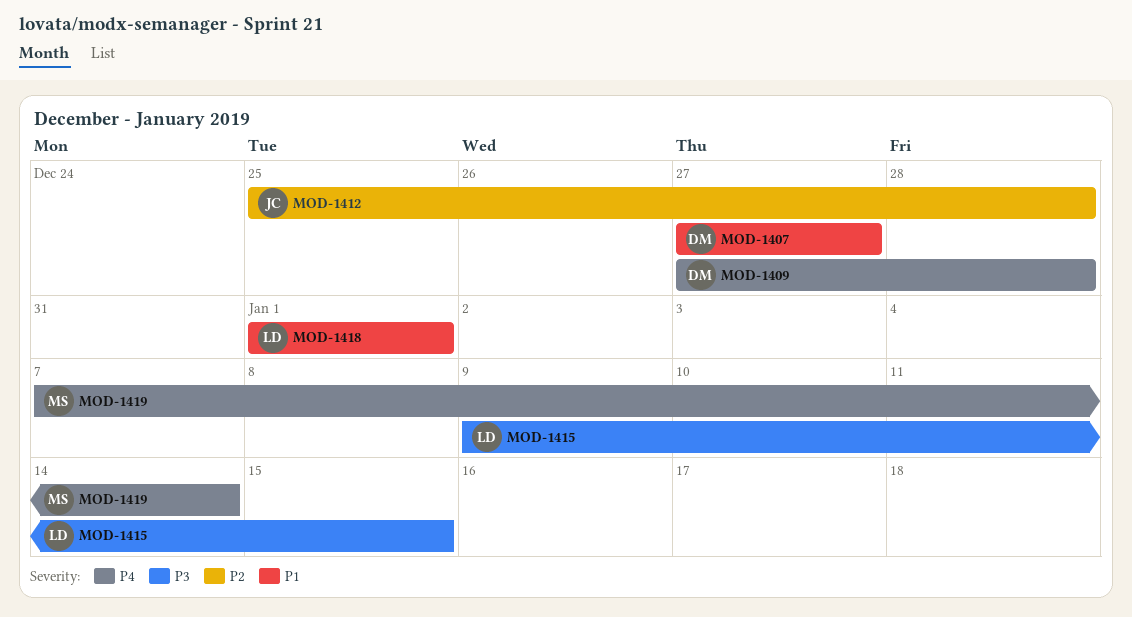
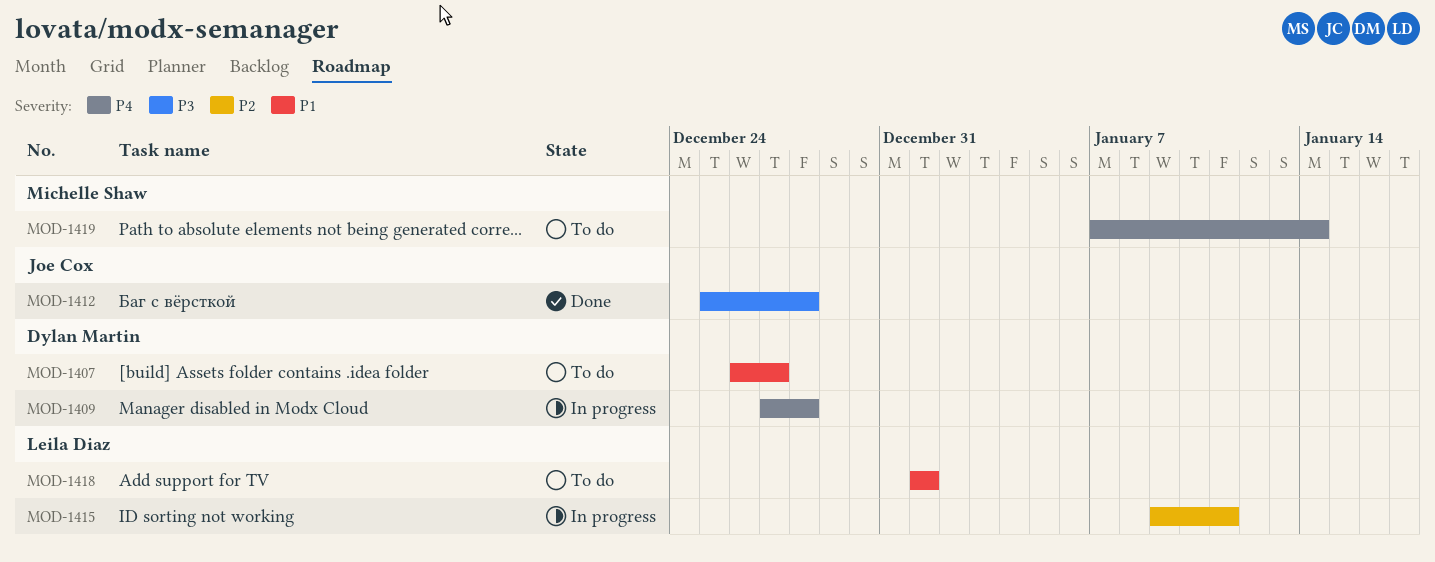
MOD-1407, start: Dec 27 -> Dec 26
MOD-1412, priority: P2 -> P3
MOD-1415, priority: P3 -> P2
MOD-1415, due: Jan 15 -> Jan 11

